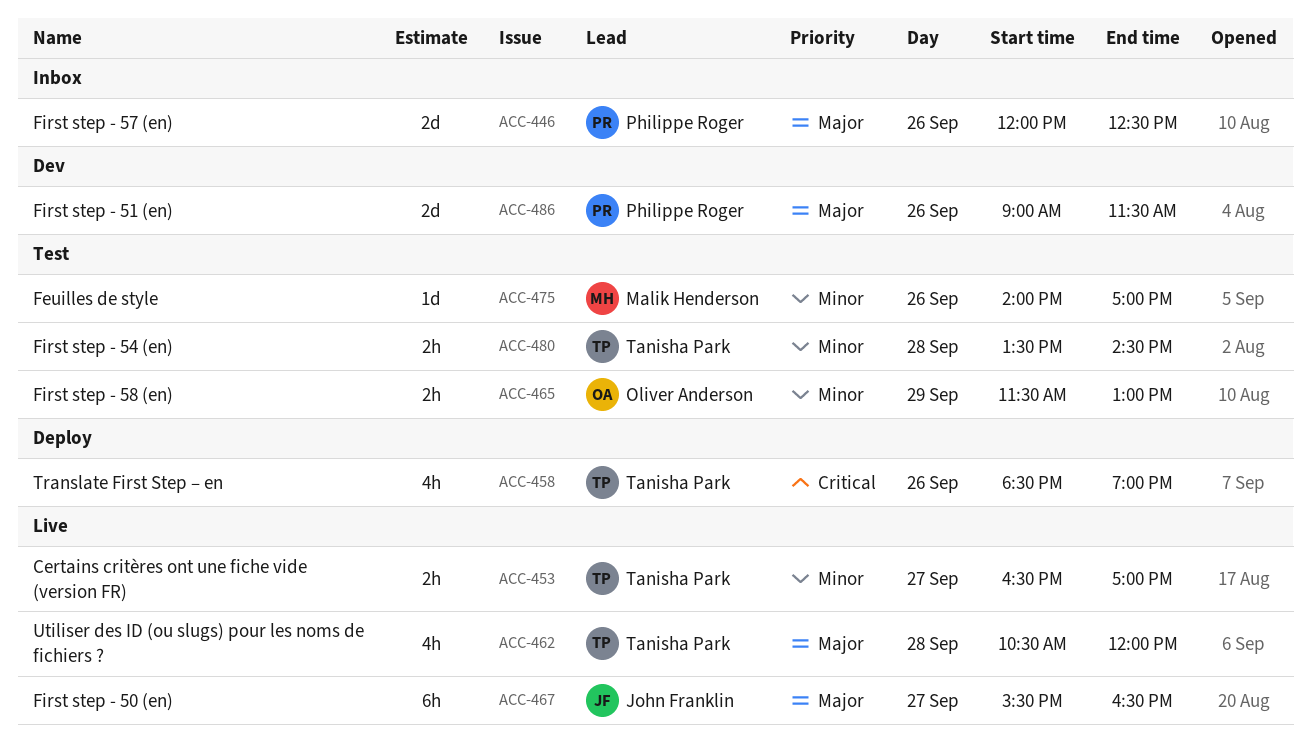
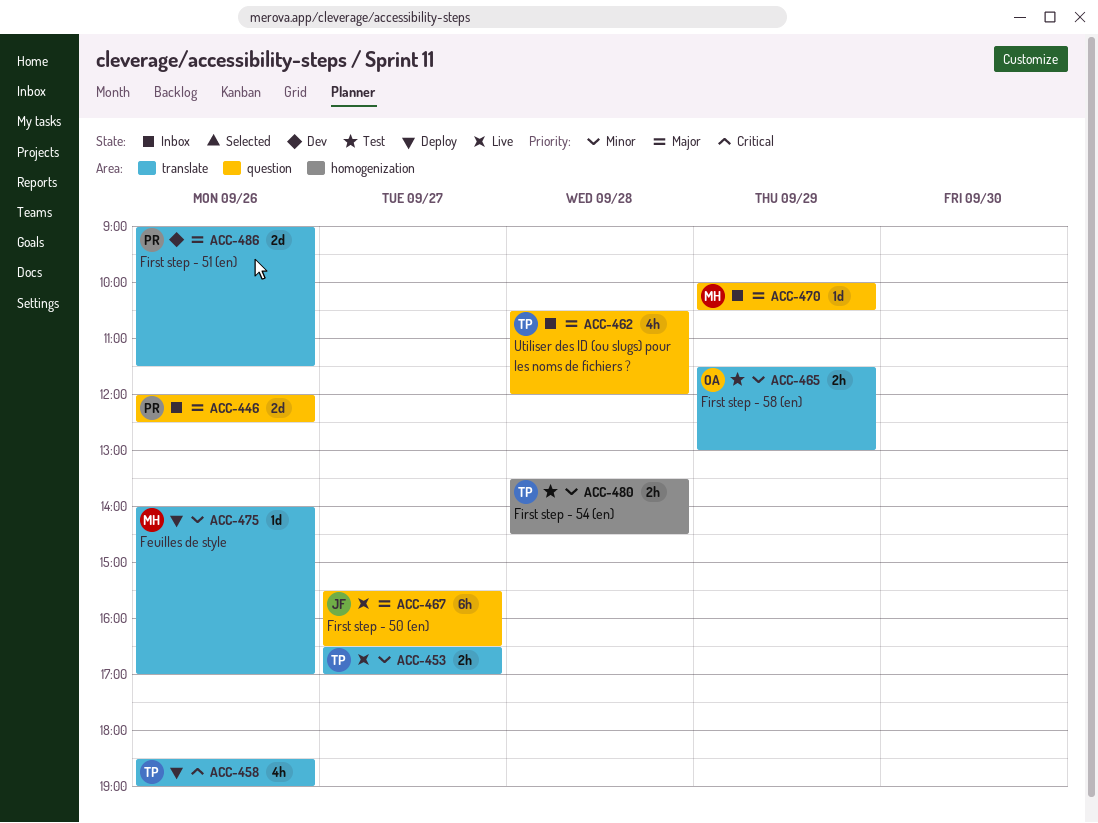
ACC-462, status: Live -> Inbox
ACC-470: none -> present
ACC-475, status: Test -> Deploy

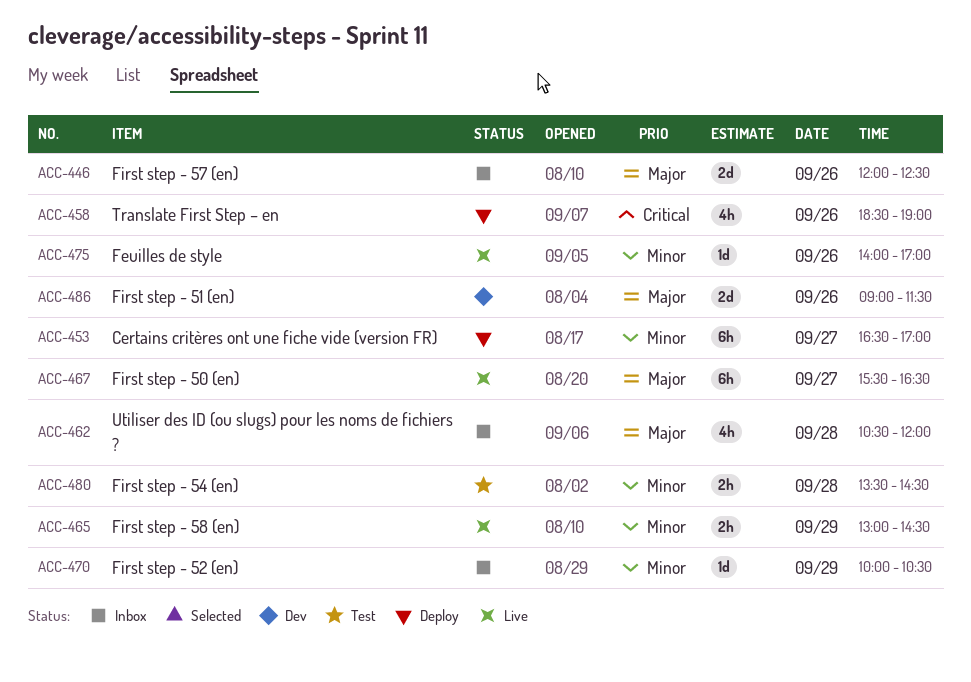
ACC-453, status: Live -> Deploy
ACC-453, estimate: 2h -> 6h
ACC-465, status: Test -> Live
ACC-465, begins: 11:30 -> 13:00
ACC-465, ends: 13:00 -> 14:30
ACC-470, priority: Major -> Minor
ACC-475, status: Deploy -> Live

